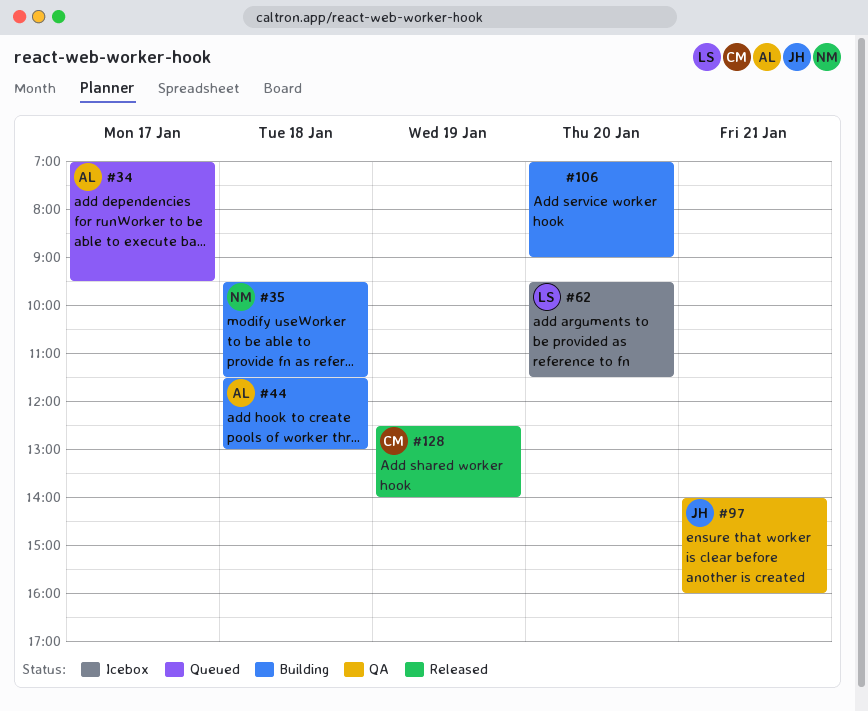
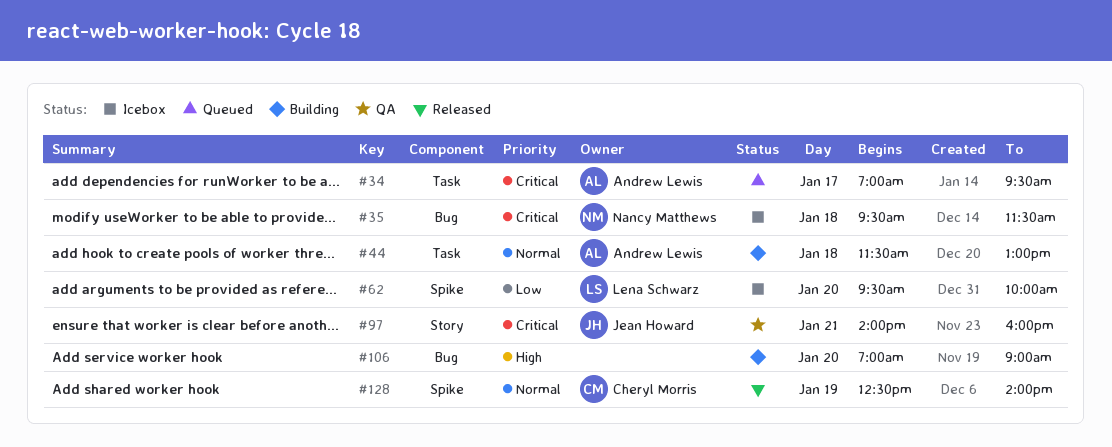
#35, status: Building -> Icebox
#62, ends: 11:30 -> 10:00

